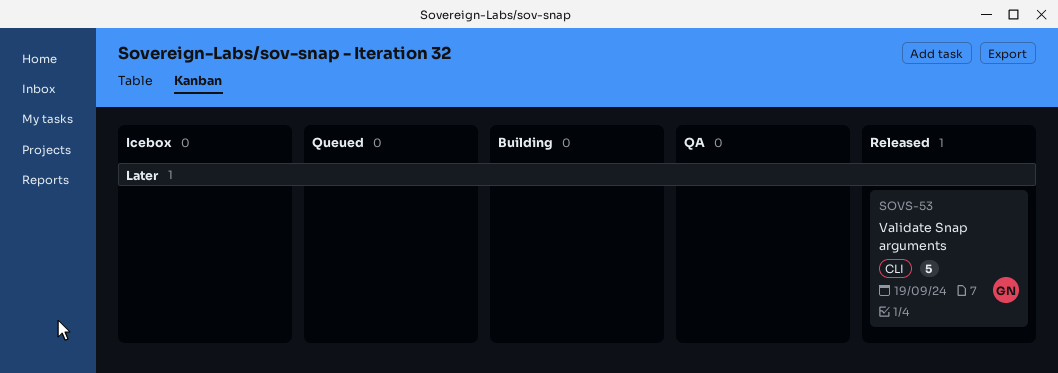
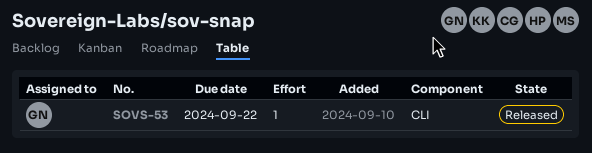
SOVS-53, estimate: 5 -> 1
SOVS-53, due: Sep 19 -> Sep 22

